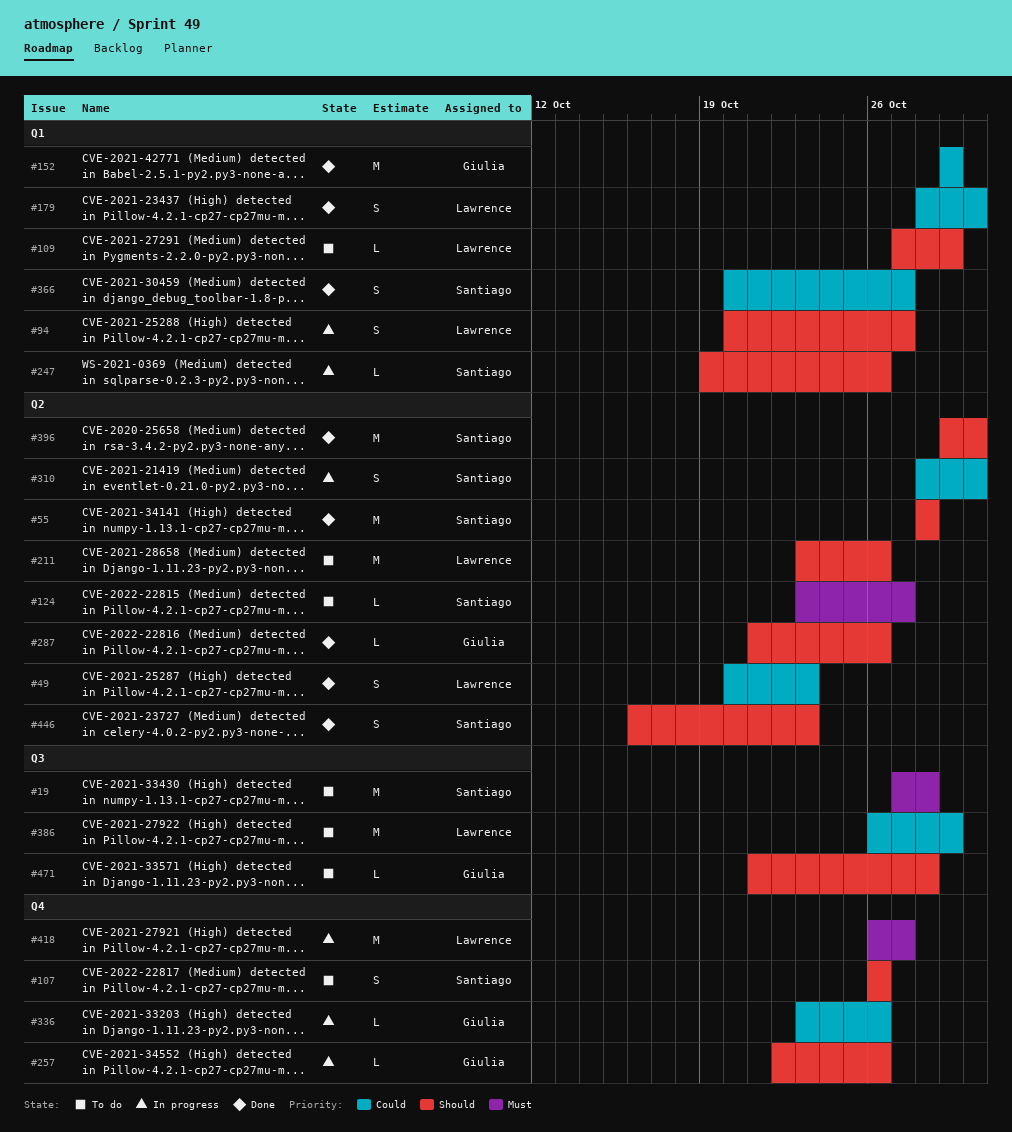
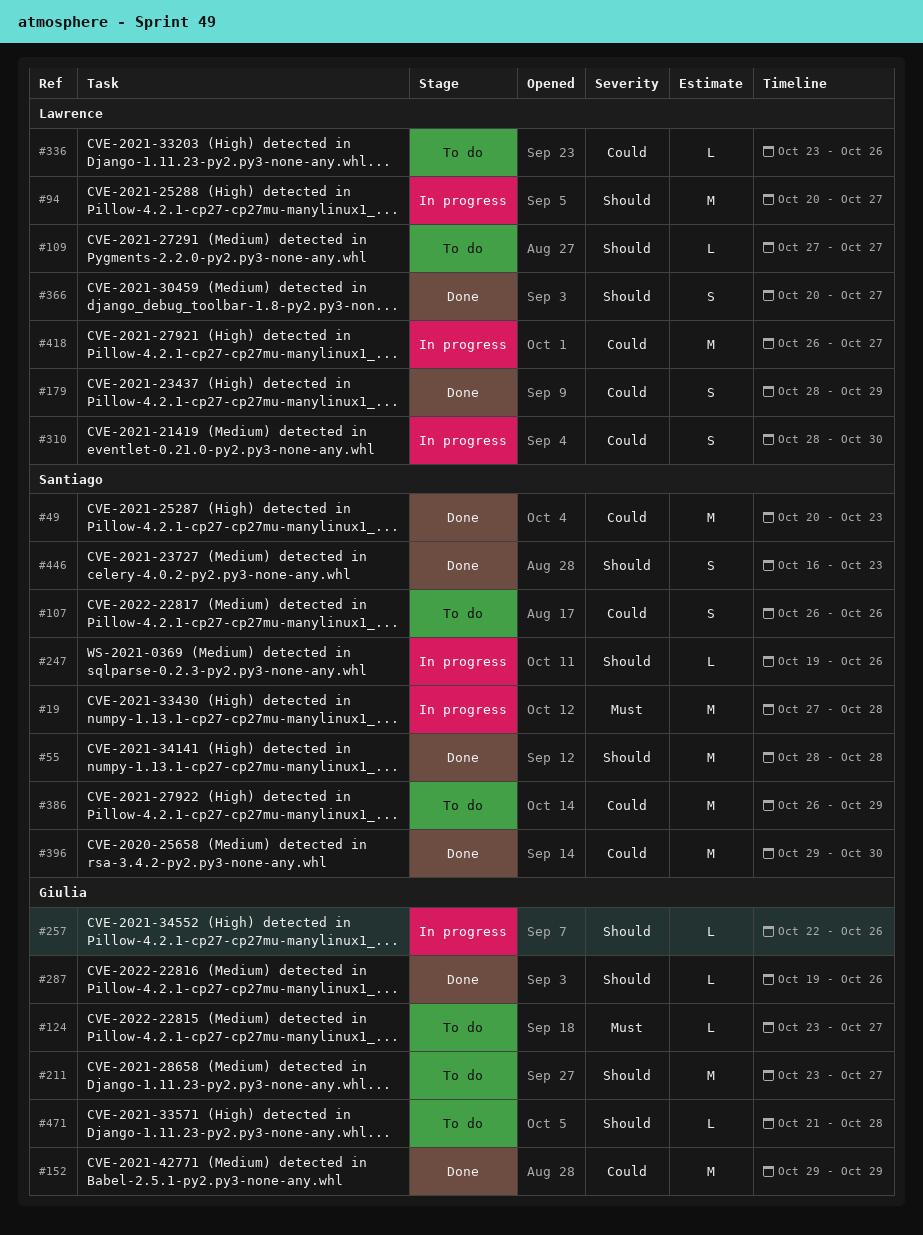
#19, status: To do -> In progress
#49, owner: Lawrence -> Santiago
#49, estimate: S -> M
#94, estimate: S -> M
#107, priority: Should -> Could
#109, due: Oct 29 -> Oct 27
#124, owner: Santiago -> Giulia
#179, due: Oct 30 -> Oct 29
#211, owner: Lawrence -> Giulia
#211, due: Oct 26 -> Oct 27
#287, start: Oct 21 -> Oct 19
#310, owner: Santiago -> Lawrence
#336, status: In progress -> To do
#336, owner: Giulia -> Lawrence
#366, owner: Santiago -> Lawrence
#366, priority: Could -> Should
#386, owner: Lawrence -> Santiago
#396, priority: Should -> Could
#418, priority: Must -> Could

